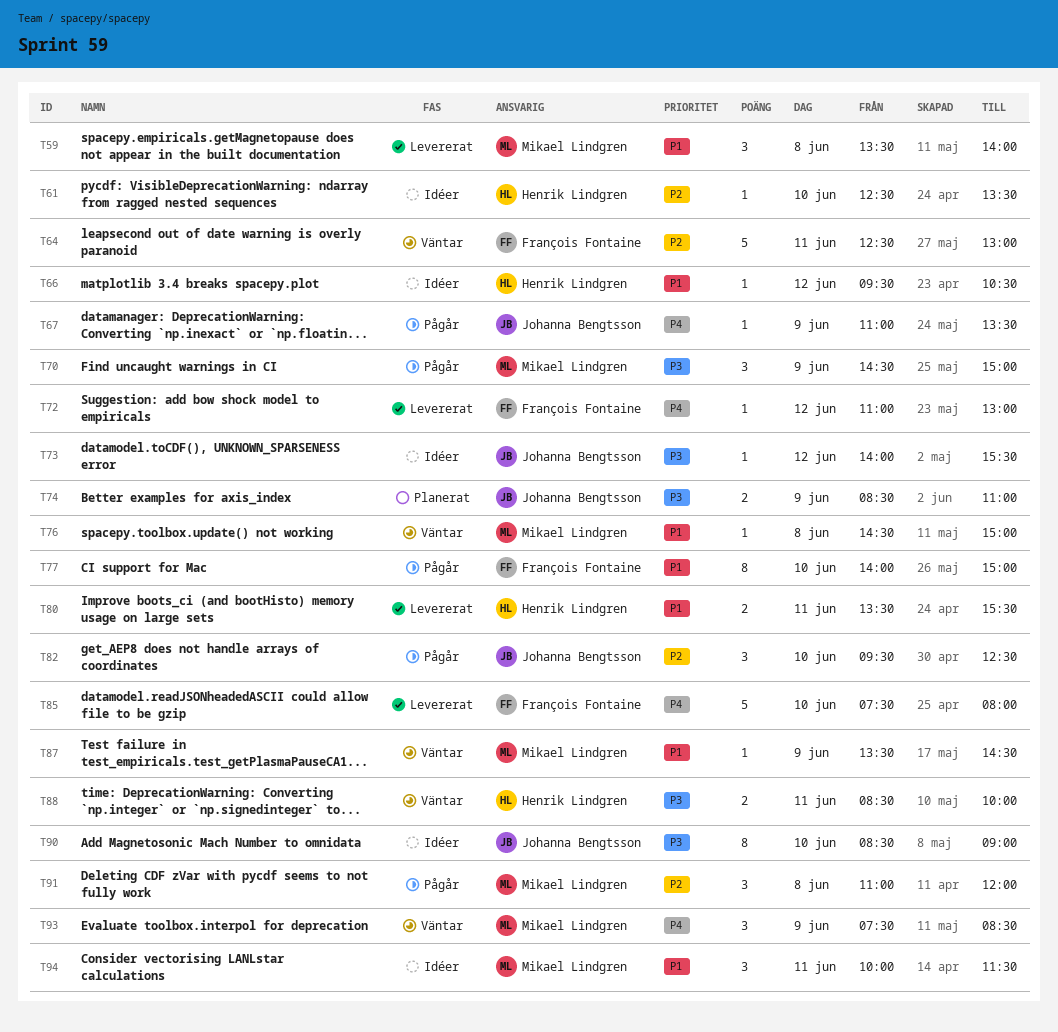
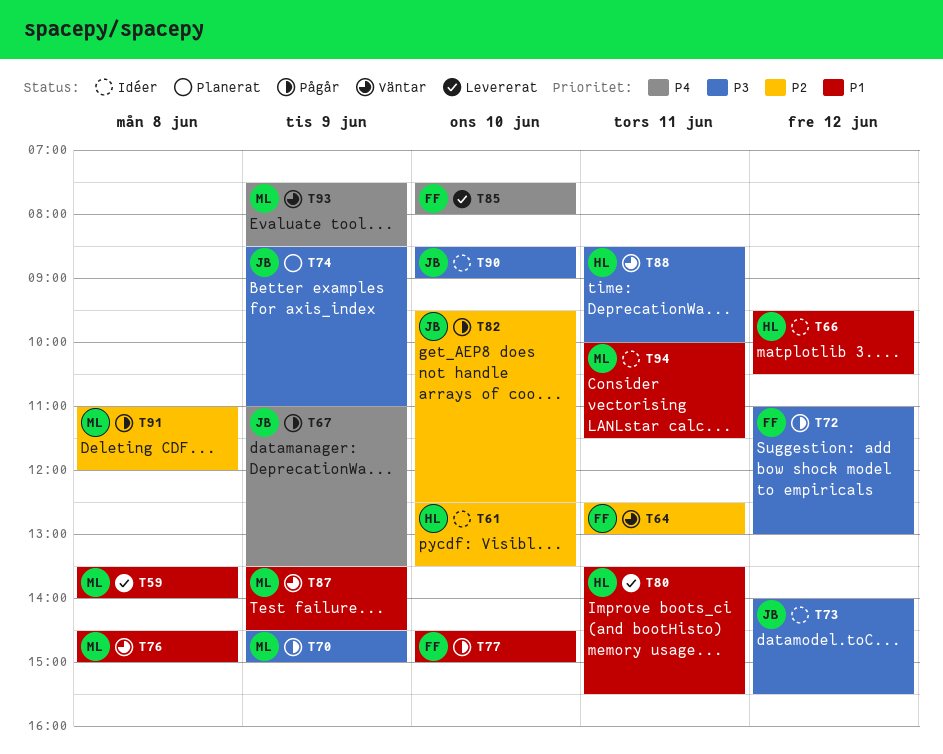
T72, status: Levererat -> Pågår
T72, priority: P4 -> P3
T77, begins: 14:00 -> 14:30

